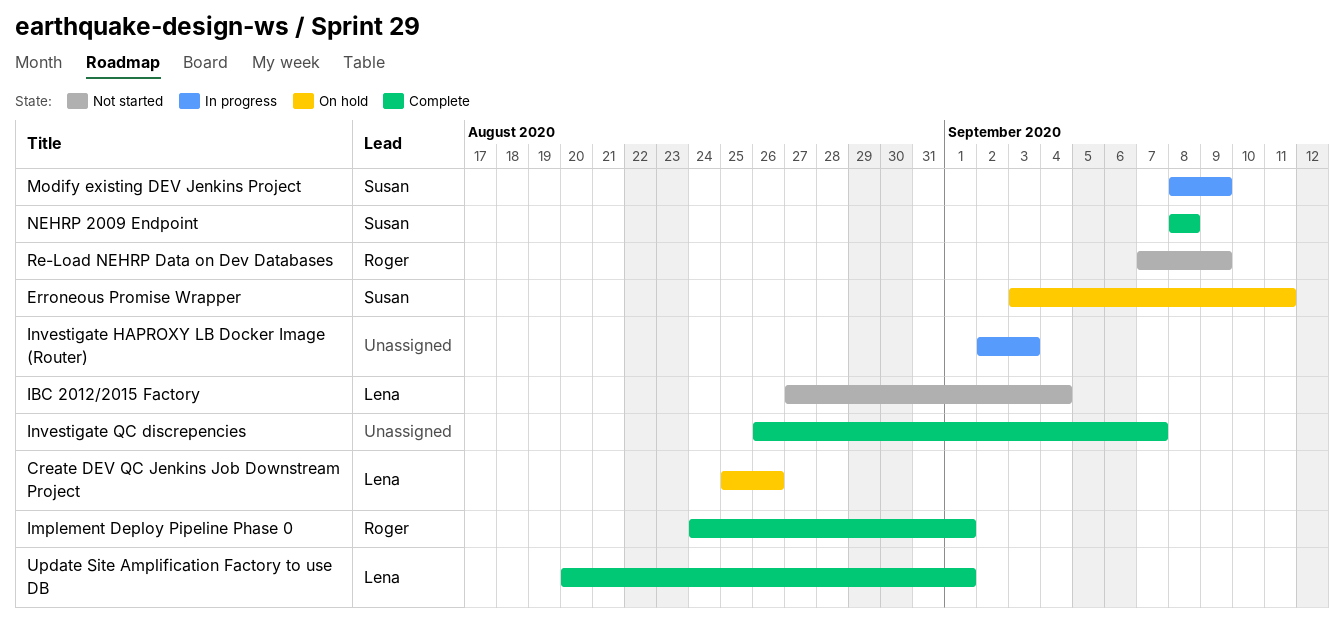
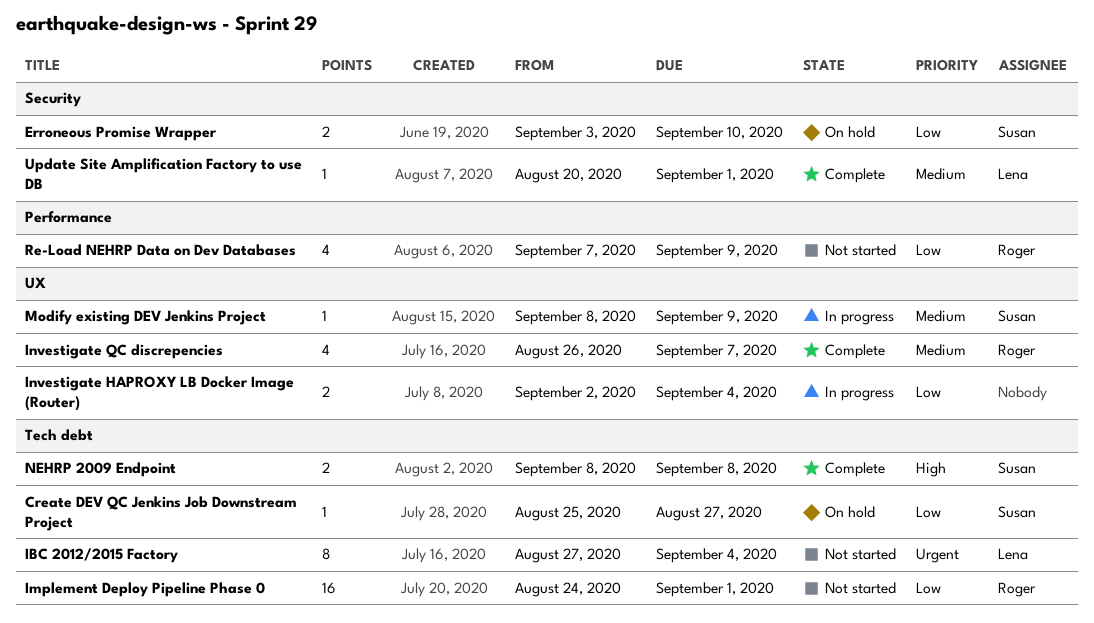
Create DEV QC Jenkins Job Downstream Project, owner: Lena -> Susan
Create DEV QC Jenkins Job Downstream Project, due: Aug 26 -> Aug 27
Erroneous Promise Wrapper, due: Sep 11 -> Sep 10
Implement Deploy Pipeline Phase 0, status: Complete -> Not started
Investigate HAPROXY LB Docker Image (Router), due: Sep 3 -> Sep 4
Investigate QC discrepencies, owner: none -> Roger

